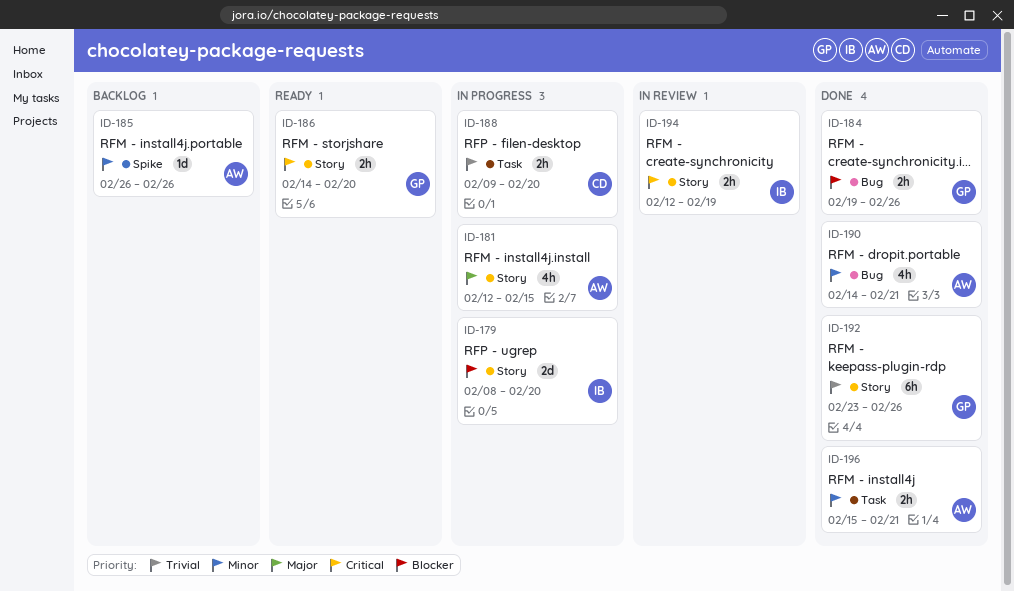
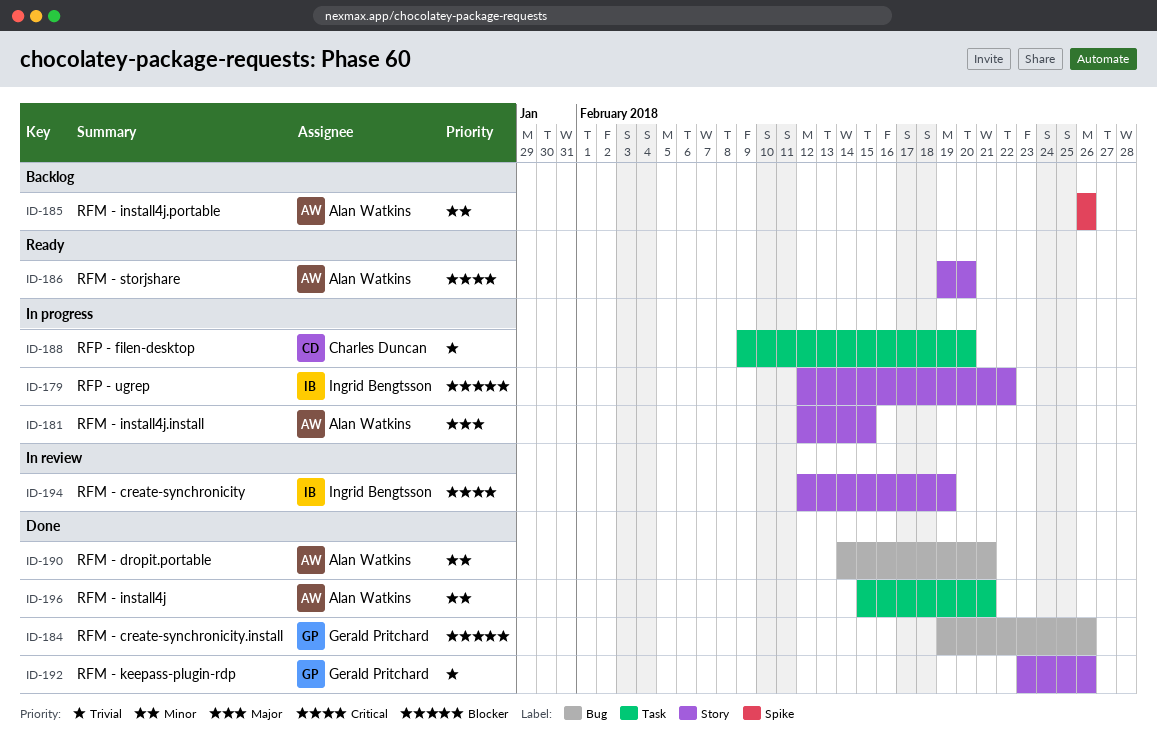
ID-179, start: Feb 8 -> Feb 12
ID-179, due: Feb 20 -> Feb 22
ID-186, owner: Gerald Pritchard -> Alan Watkins
ID-186, start: Feb 14 -> Feb 19

